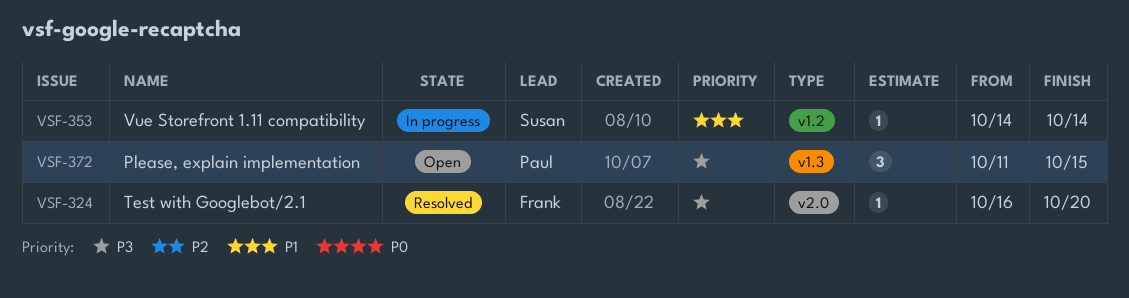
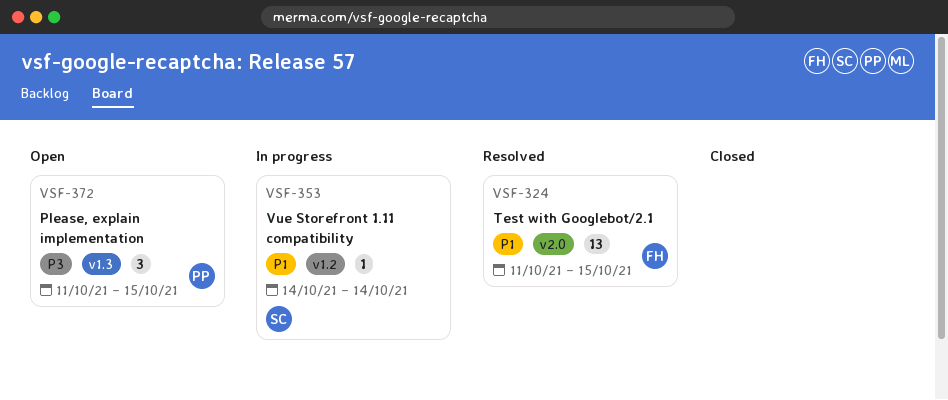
VSF-324, priority: P3 -> P1
VSF-324, estimate: 1 -> 13
VSF-324, start: Oct 16 -> Oct 11
VSF-324, due: Oct 20 -> Oct 15

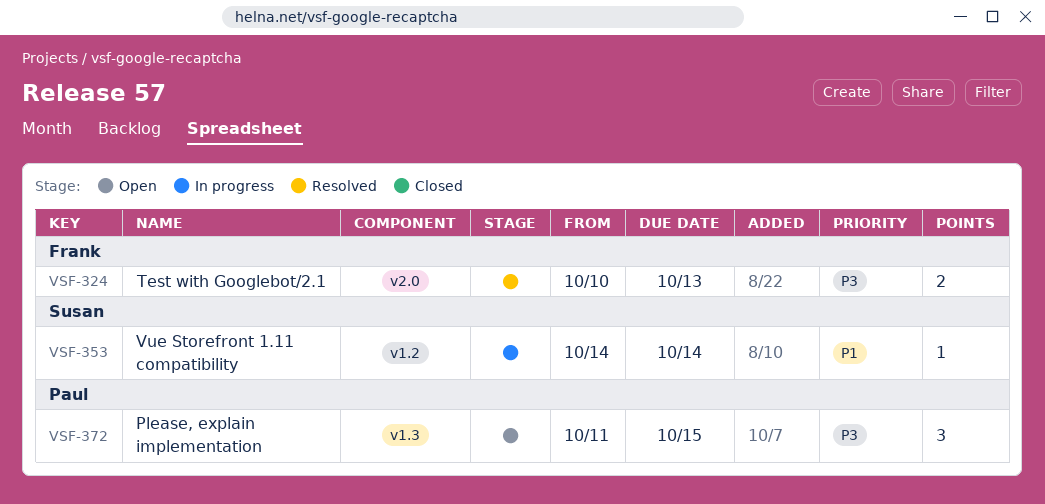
VSF-324, priority: P1 -> P3
VSF-324, estimate: 13 -> 2
VSF-324, start: Oct 11 -> Oct 10
VSF-324, due: Oct 15 -> Oct 13

